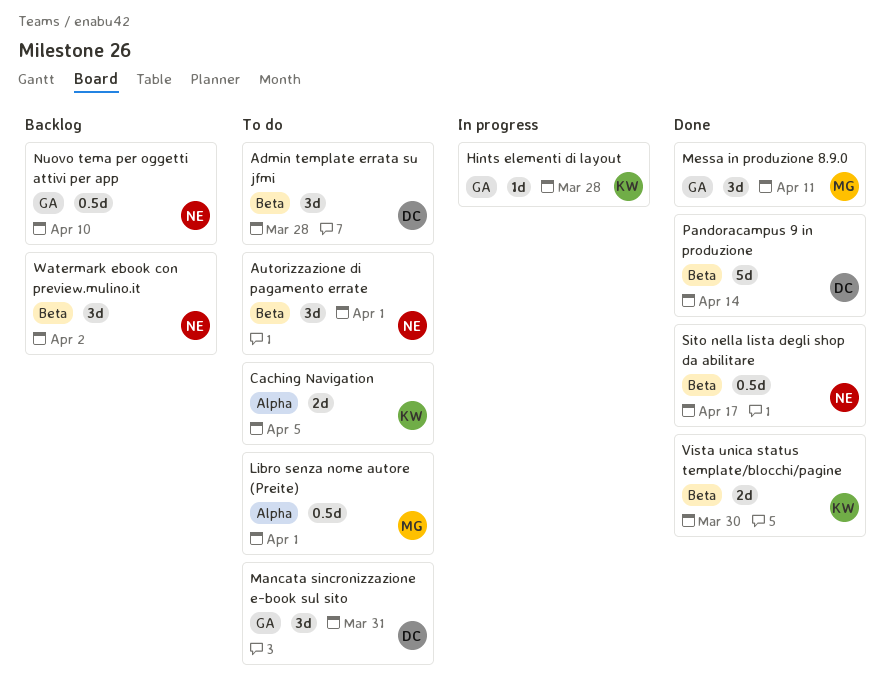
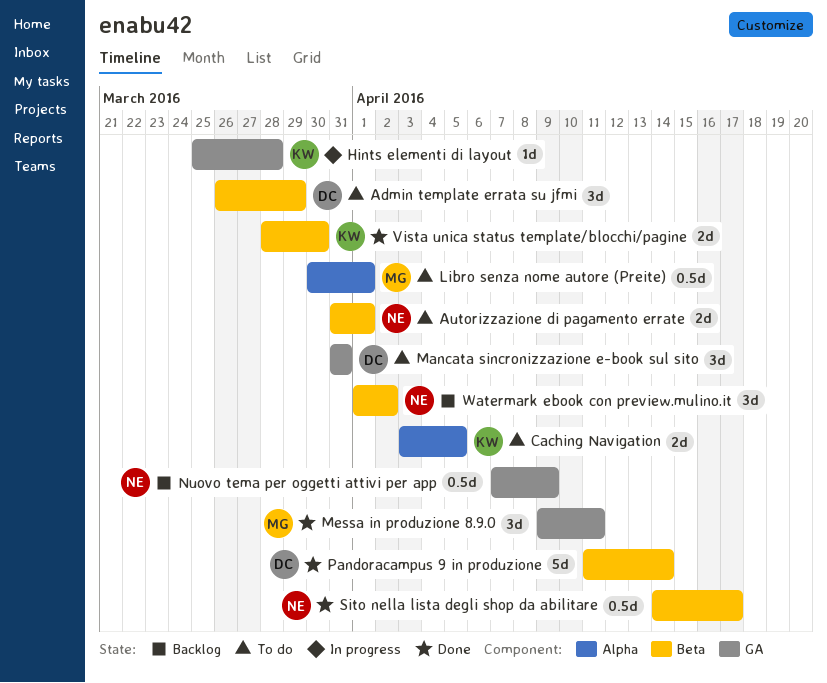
Admin template errata su jfmi, due: Mar 28 -> Mar 29
Autorizzazione di pagamento errate, estimate: 3d -> 2d
Nuovo tema per oggetti attivi per app, due: Apr 10 -> Apr 9

